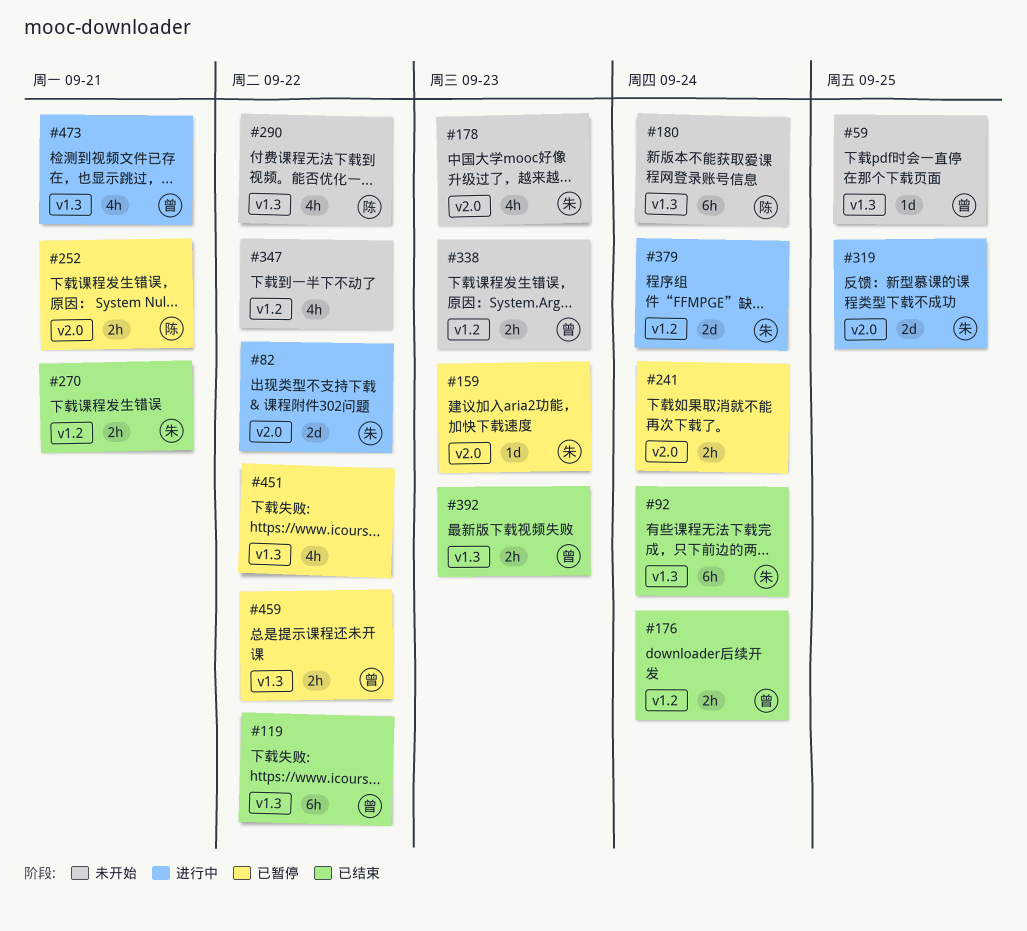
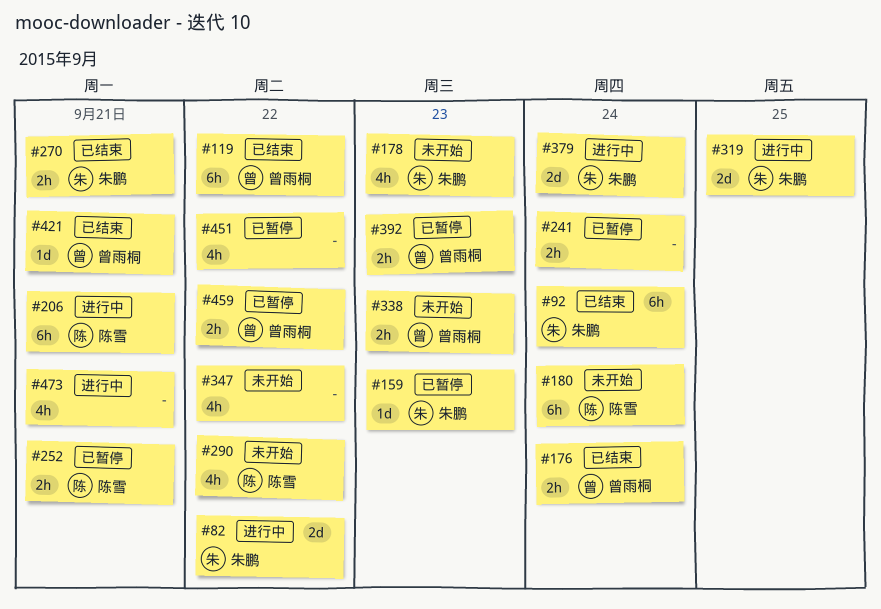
#59: present -> none
#206: none -> present
#392, status: 已结束 -> 已暂停
#421: none -> present
#473, owner: 曾雨桐 -> none

